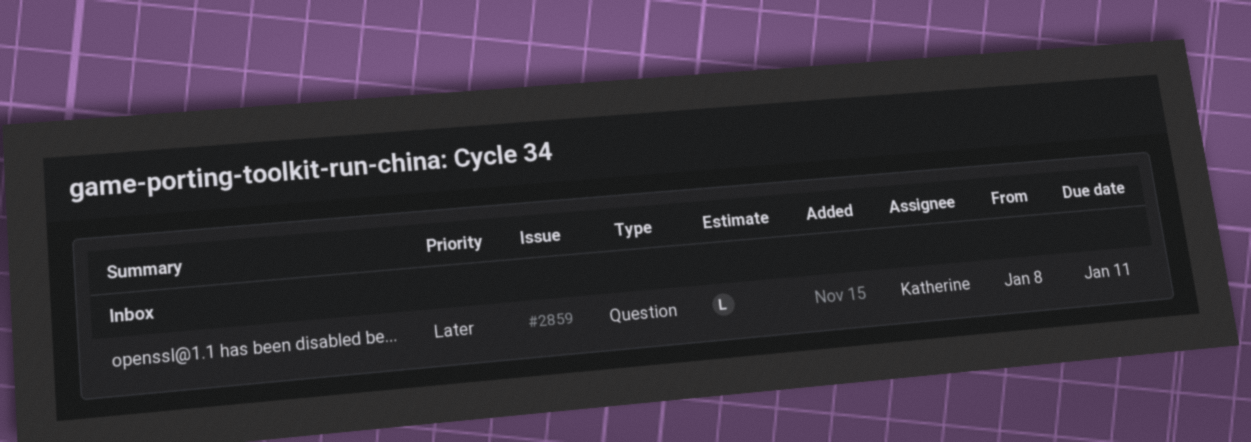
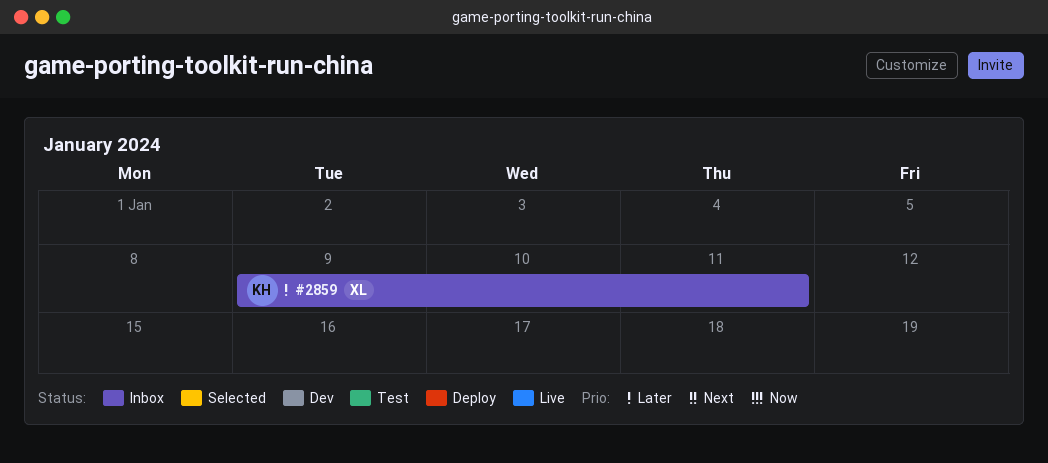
#2859, estimate: L -> XL
#2859, start: Jan 8 -> Jan 9

